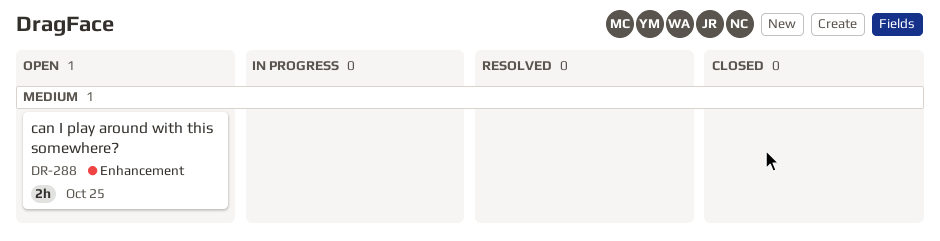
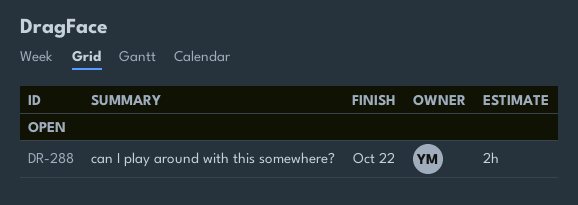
DR-288, due: Oct 25 -> Oct 22

